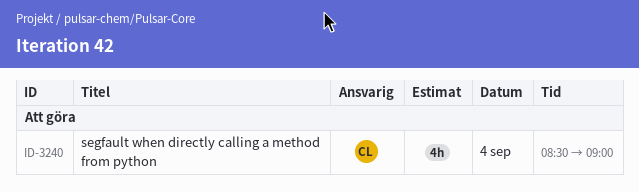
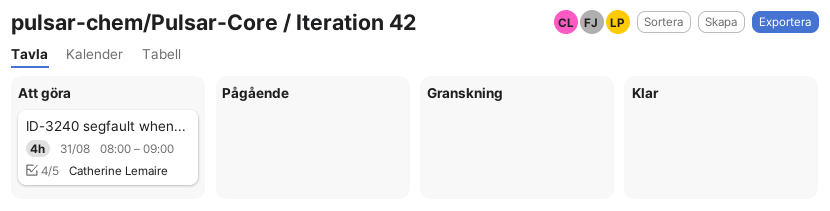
ID-3240, day: Sep 4 -> Aug 31
ID-3240, begins: 08:30 -> 08:00

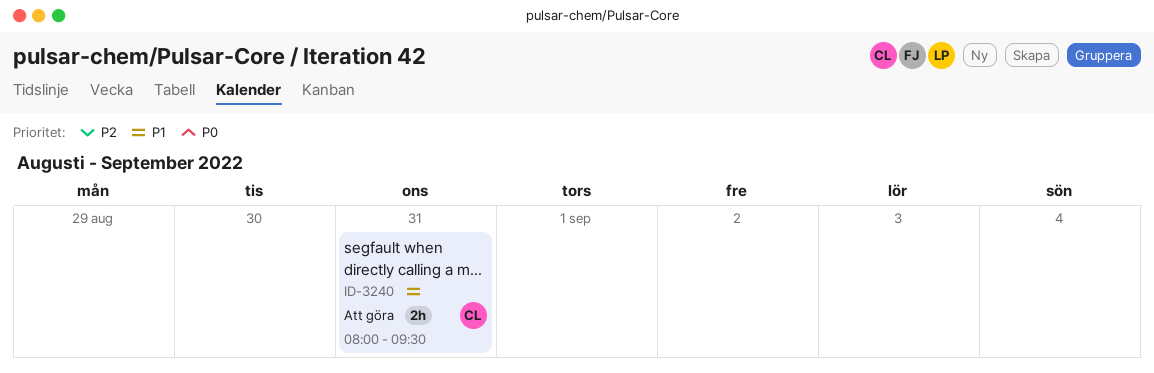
ID-3240, estimate: 4h -> 2h
ID-3240, ends: 09:00 -> 09:30

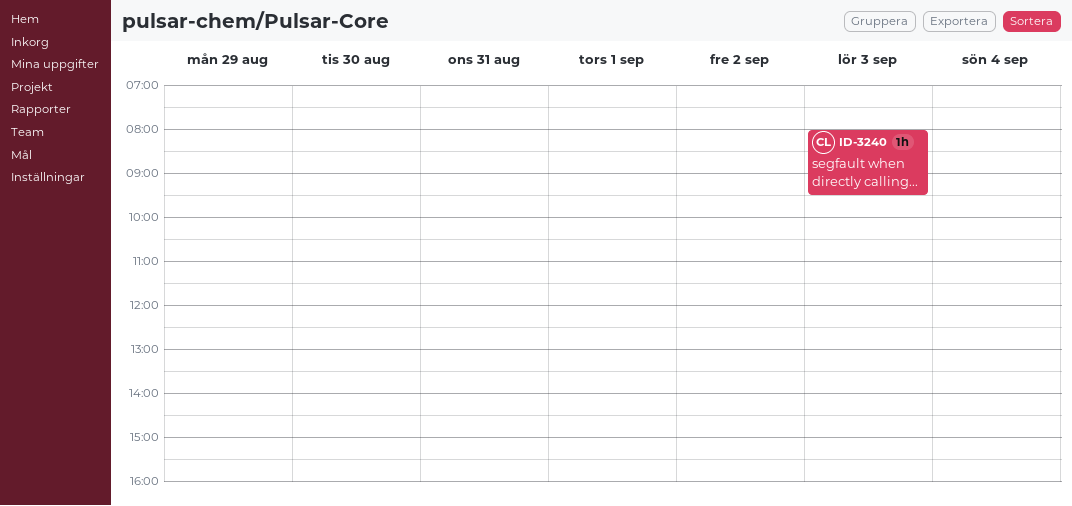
ID-3240, estimate: 2h -> 1h
ID-3240, day: Aug 31 -> Sep 3

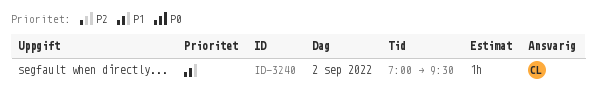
ID-3240, day: Sep 3 -> Sep 2
ID-3240, begins: 08:00 -> 07:00

